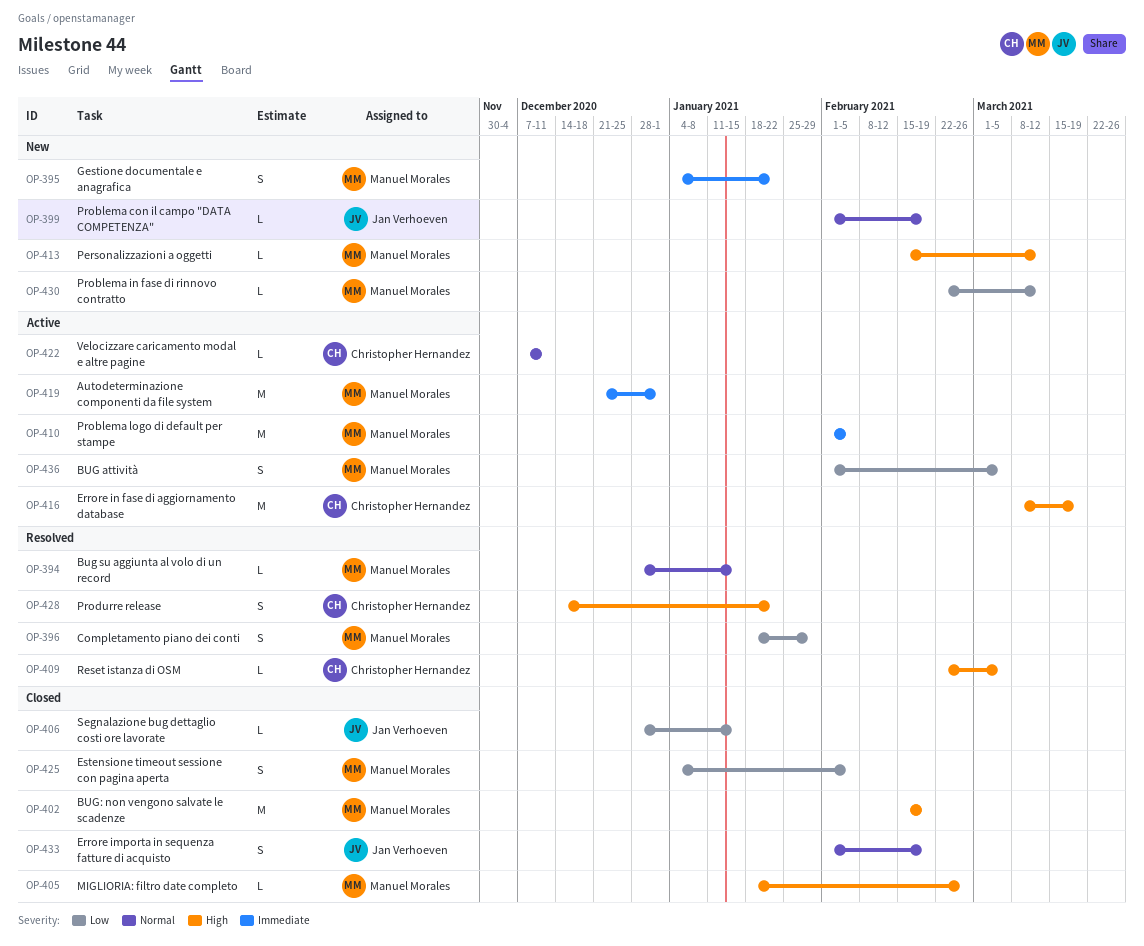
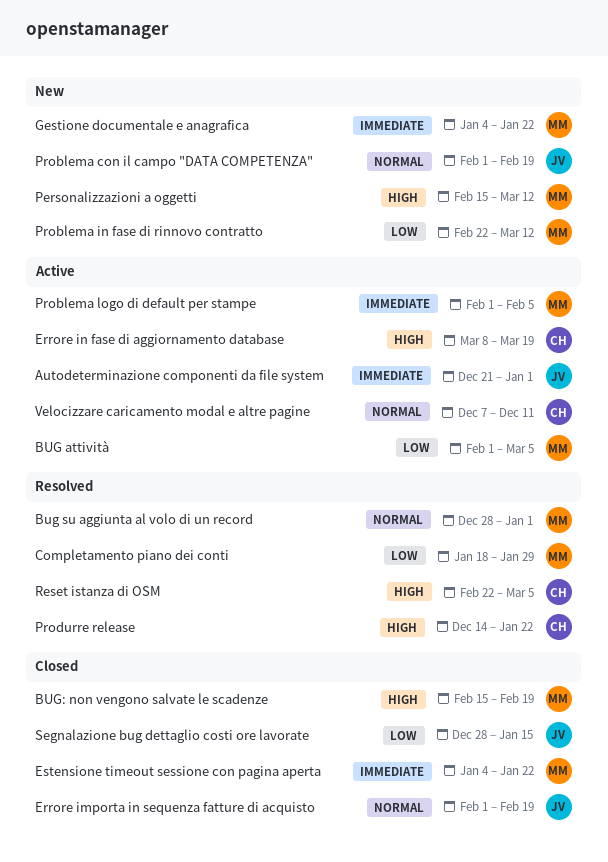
Autodeterminazione componenti da file system, owner: Manuel Morales -> Jan Verhoeven
Bug su aggiunta al volo di un record, due: Jan 15 -> Jan 1
Estensione timeout sessione con pagina aperta, priority: Low -> Immediate
Estensione timeout sessione con pagina aperta, due: Feb 5 -> Jan 22
MIGLIORIA: filtro date completo: present -> none

